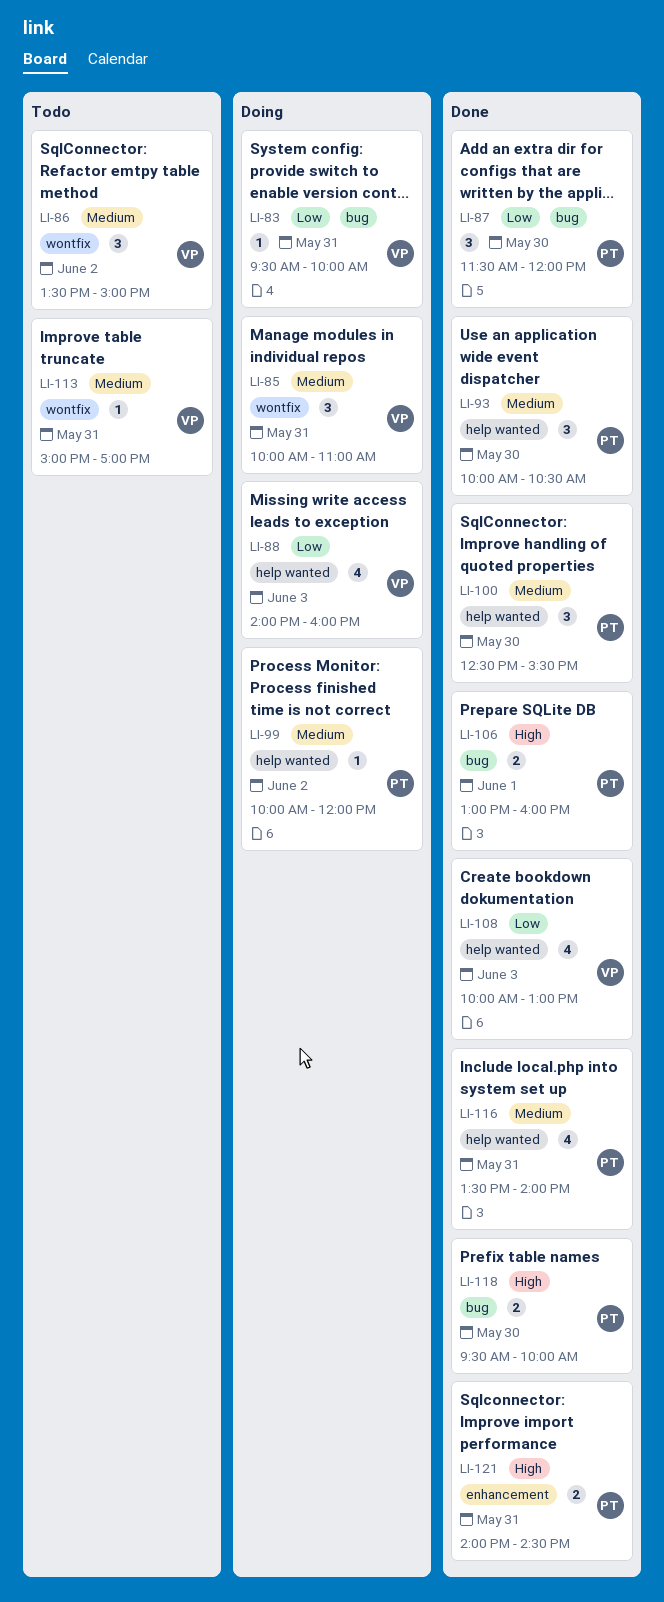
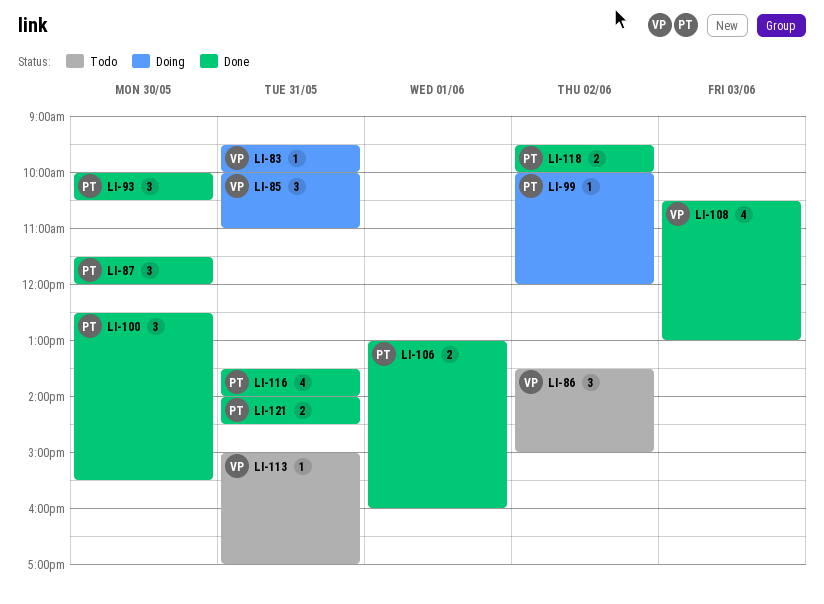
LI-88: present -> none
LI-108, begins: 10:00 -> 10:30
LI-118, day: May 30 -> Jun 2

